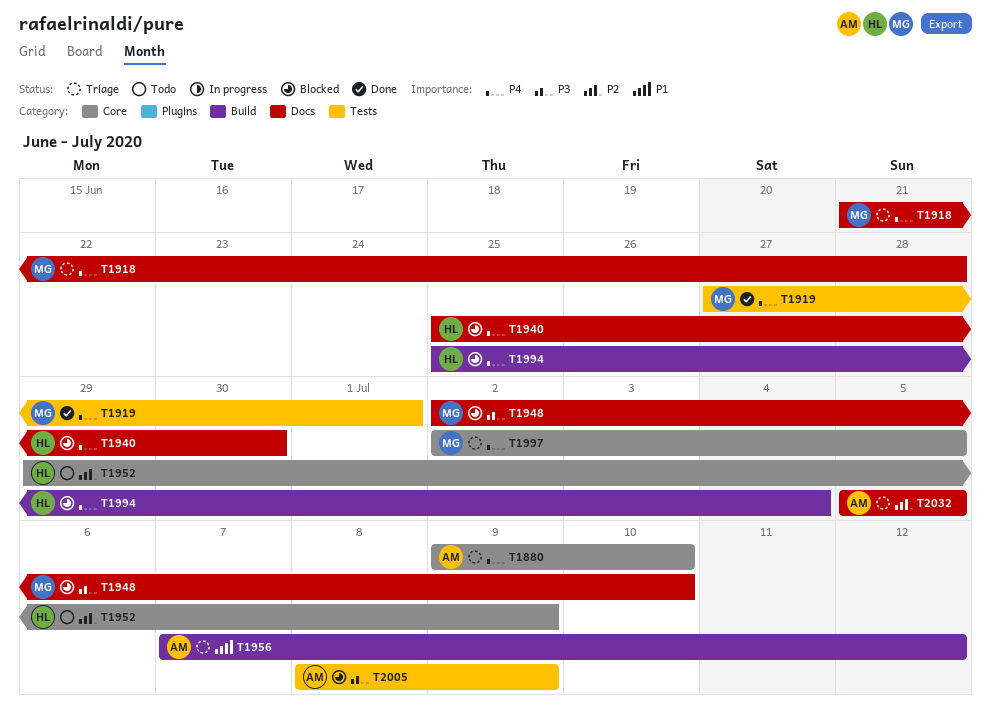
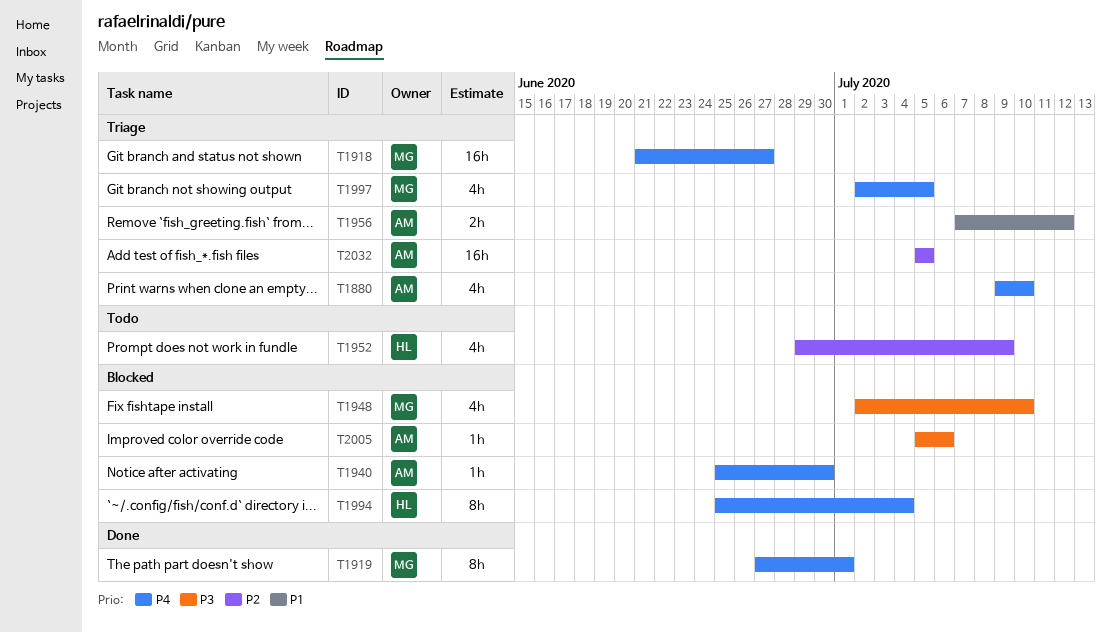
T1918, due: Jun 28 -> Jun 27
T1940, owner: HL -> AM
T2005, start: Jul 8 -> Jul 5
T2005, due: Jul 9 -> Jul 6

